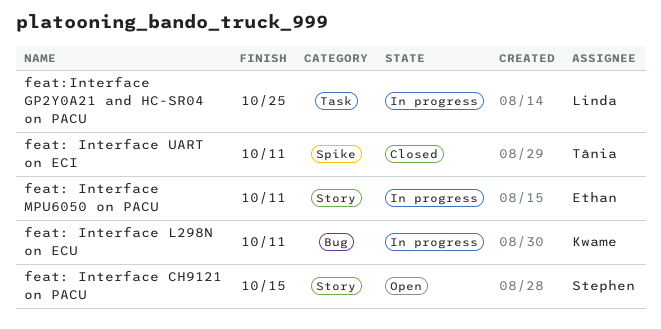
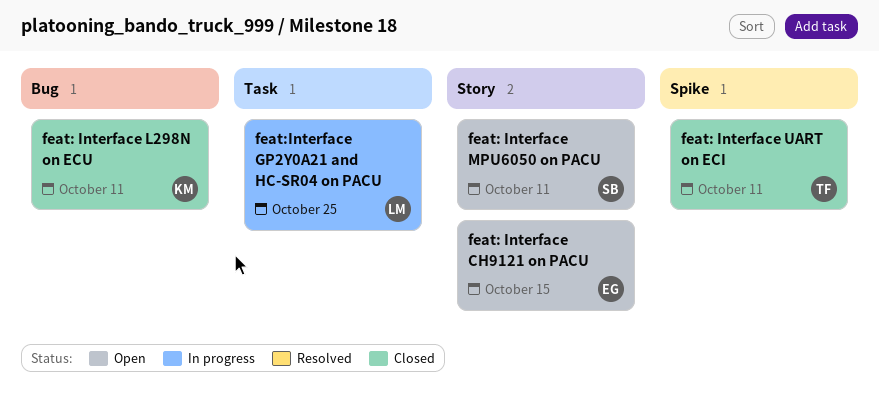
feat: Interface CH9121 on PACU, owner: Stephen -> Ethan
feat: Interface L298N on ECU, status: In progress -> Closed
feat: Interface MPU6050 on PACU, status: In progress -> Open
feat: Interface MPU6050 on PACU, owner: Ethan -> Stephen

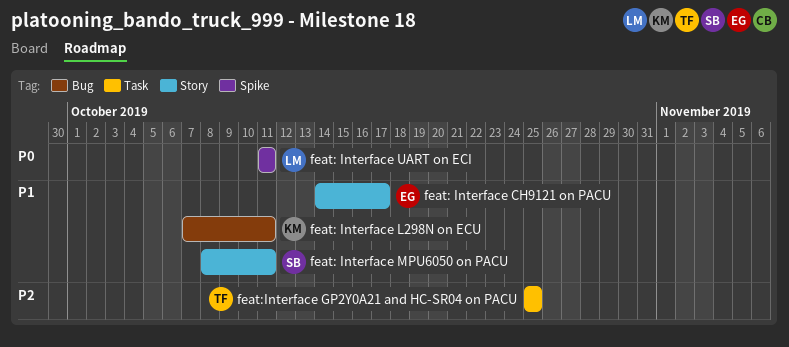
feat: Interface CH9121 on PACU, due: Oct 15 -> Oct 17
feat: Interface UART on ECI, owner: TF -> LM
feat:Interface GP2Y0A21 and HC-SR04 on PACU, owner: LM -> TF

